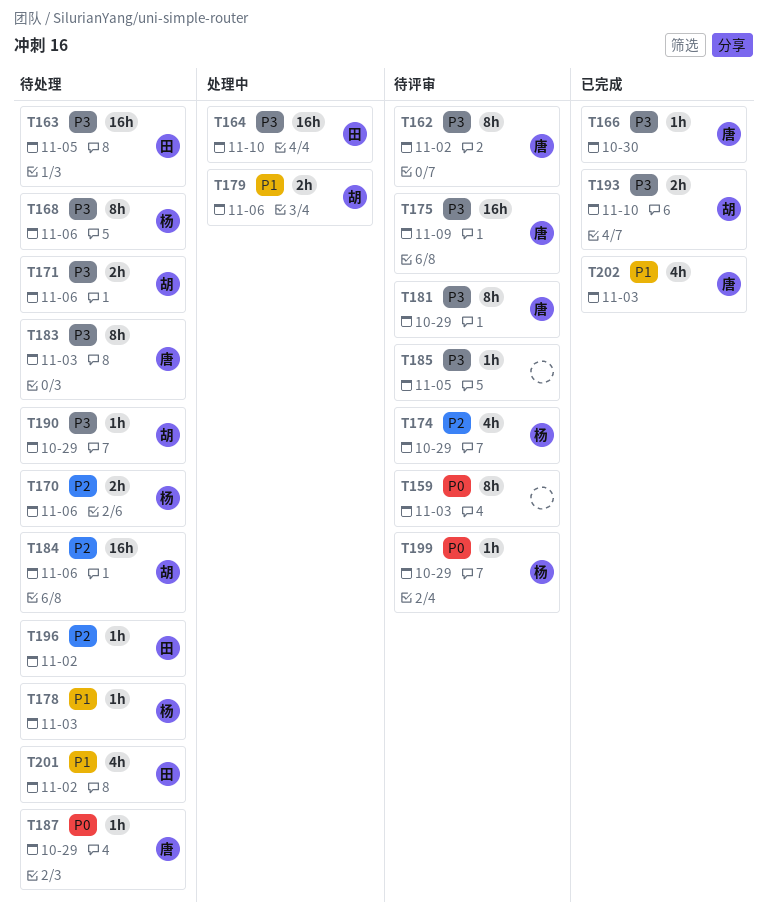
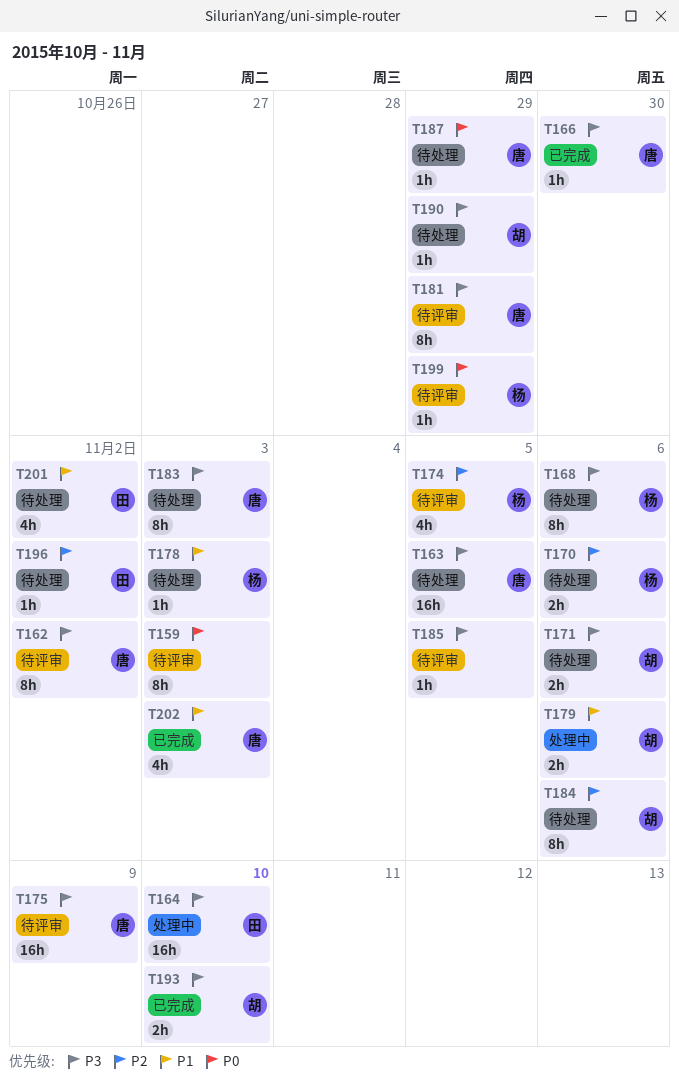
T163, owner: 田 -> 唐
T174, due: Oct 29 -> Nov 5
T184, estimate: 16h -> 8h

